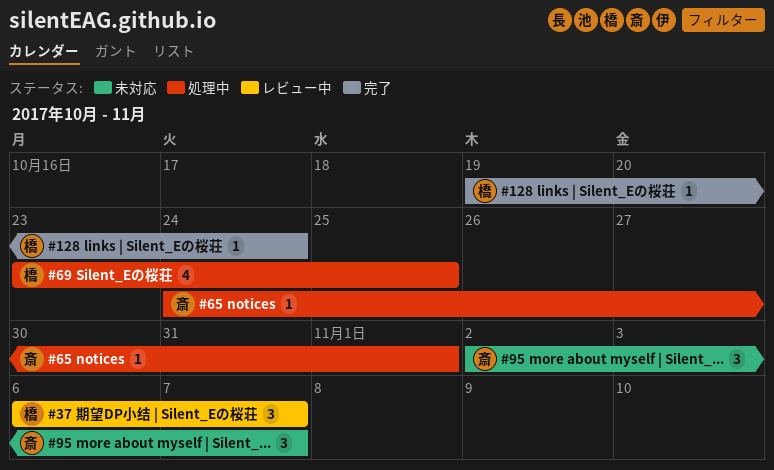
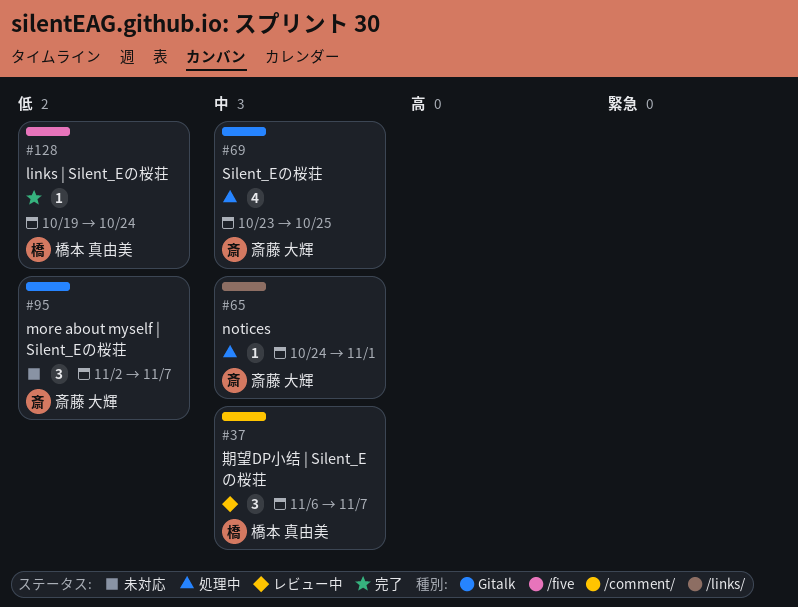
#69, owner: 橋本 真由美 -> 斎藤 大輝

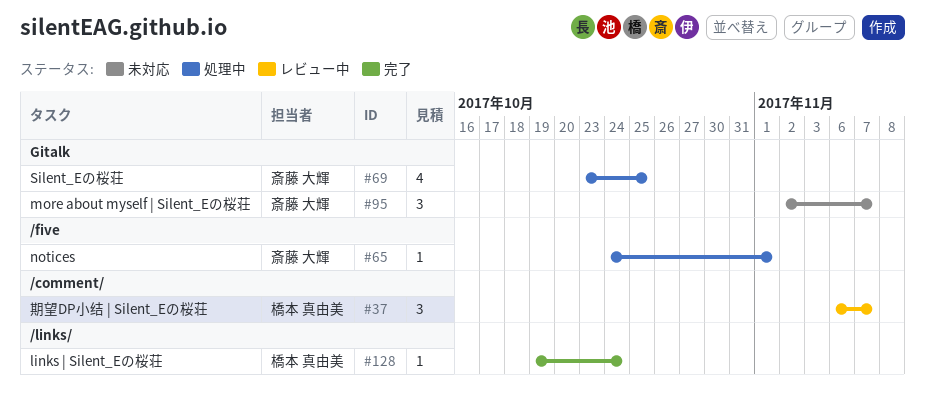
#65, label: /links/ -> /five
#128, label: /five -> /links/

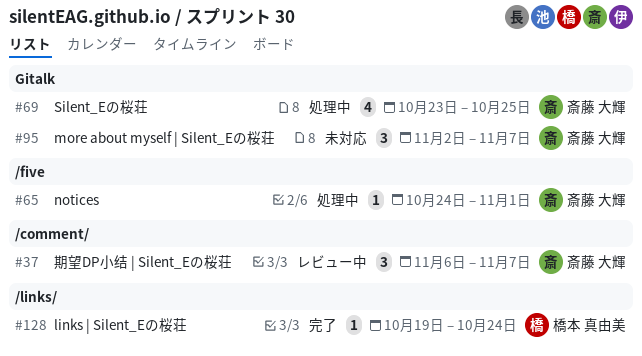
#37, owner: 橋本 真由美 -> 斎藤 大輝

